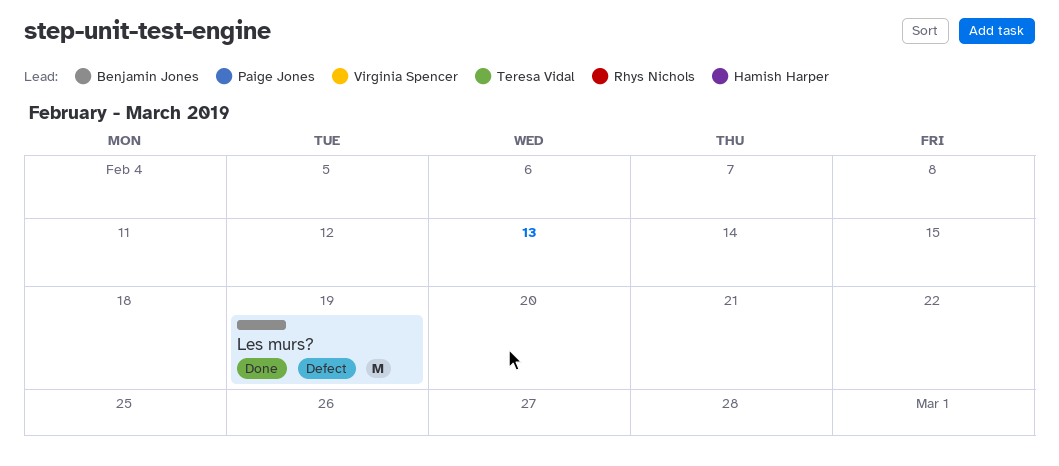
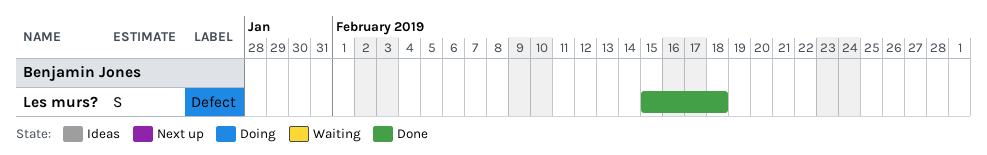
Les murs?, estimate: M -> S
Les murs?, due: Feb 19 -> Feb 18

